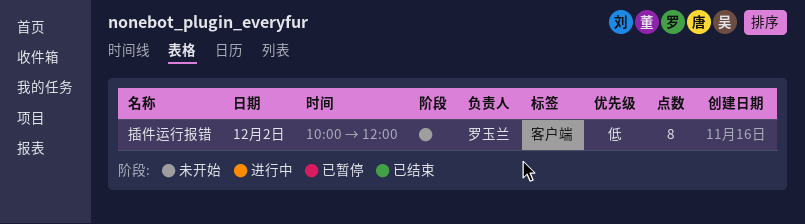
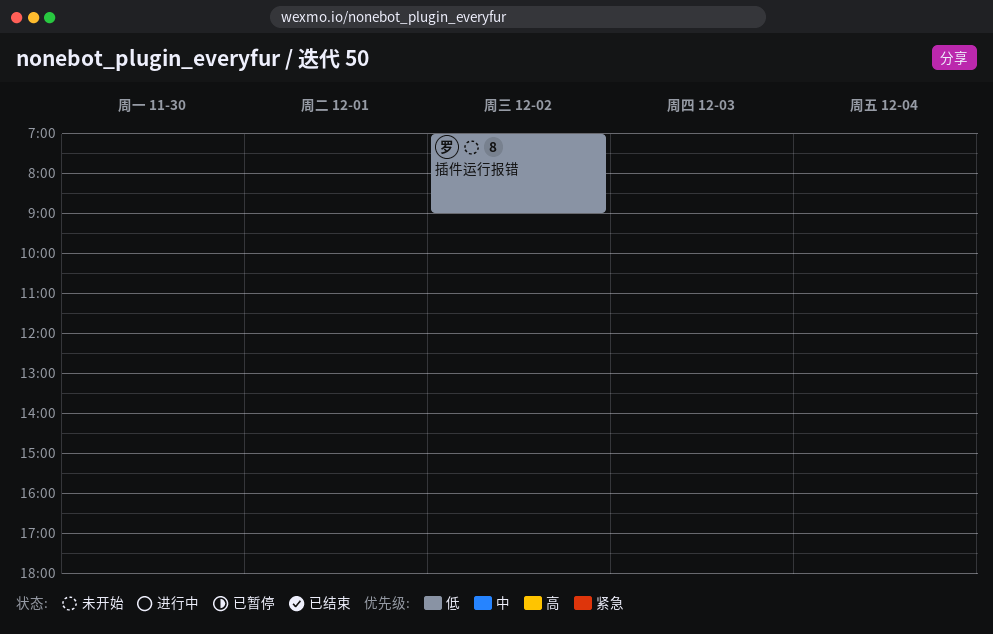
插件运行报错, begins: 10:00 -> 07:00
插件运行报错, ends: 12:00 -> 09:00

